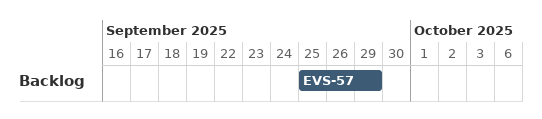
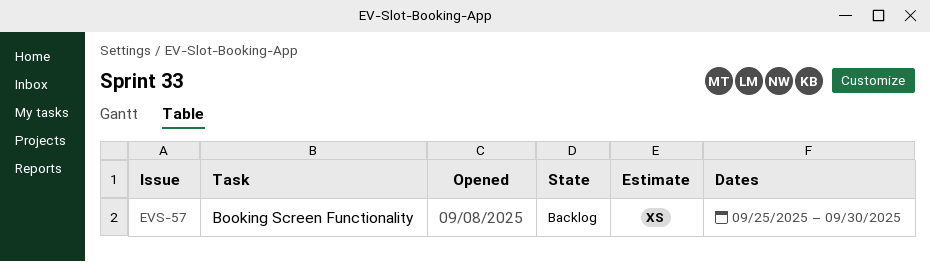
EVS-57, due: Sep 29 -> Sep 30

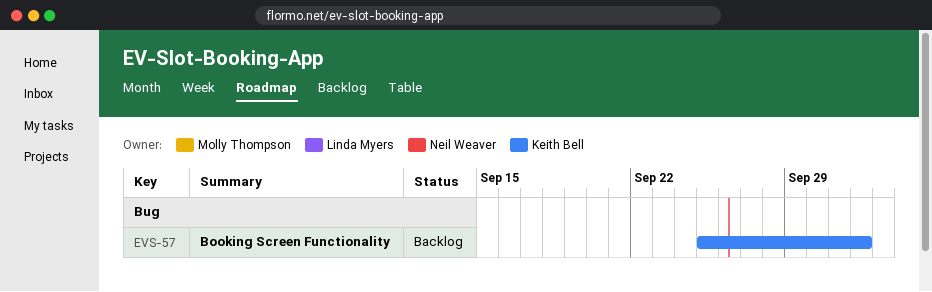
EVS-57, due: Sep 30 -> Oct 2

